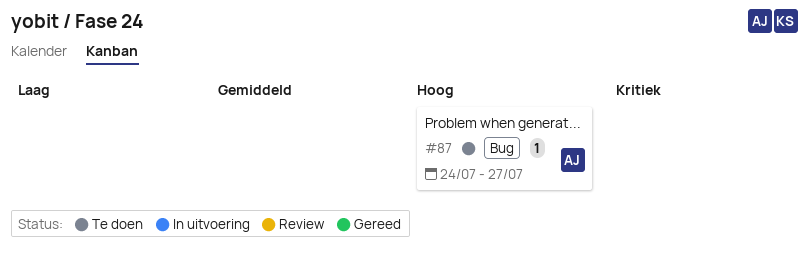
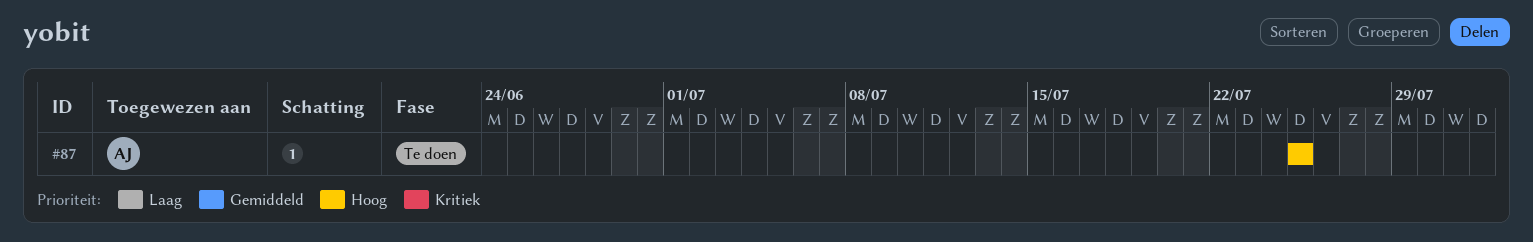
#87, start: Jul 24 -> Jul 25
#87, due: Jul 27 -> Jul 25

